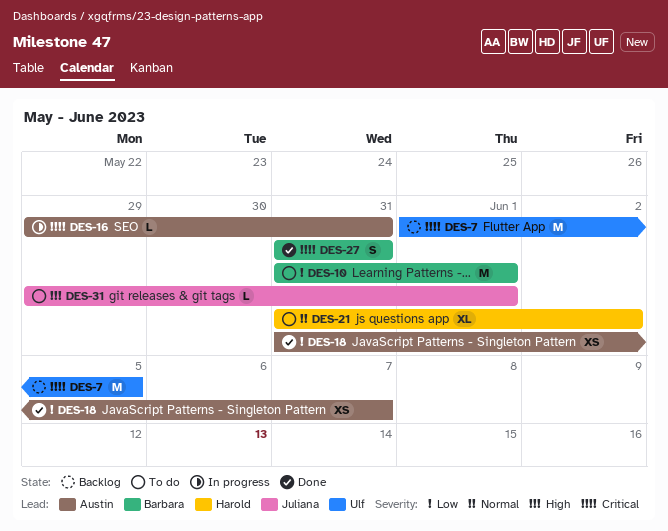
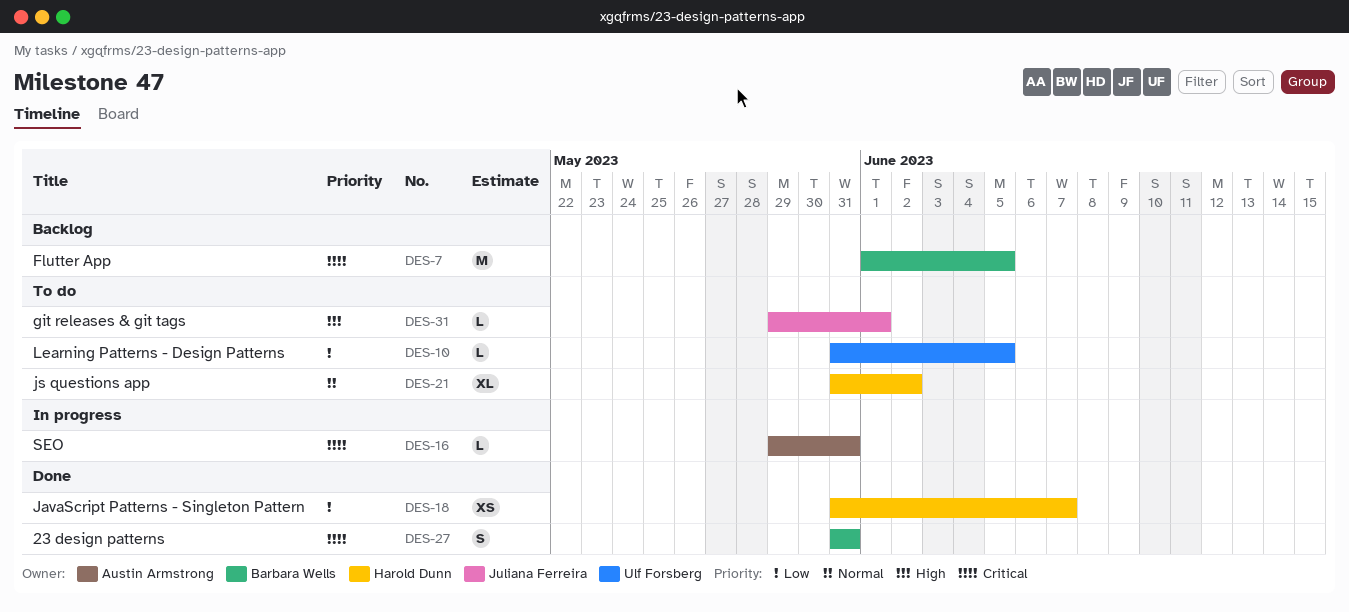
DES-7, owner: Ulf Forsberg -> Barbara Wells
DES-10, owner: Barbara Wells -> Ulf Forsberg
DES-10, estimate: M -> L
DES-10, due: Jun 1 -> Jun 5
DES-18, owner: Austin Armstrong -> Harold Dunn

